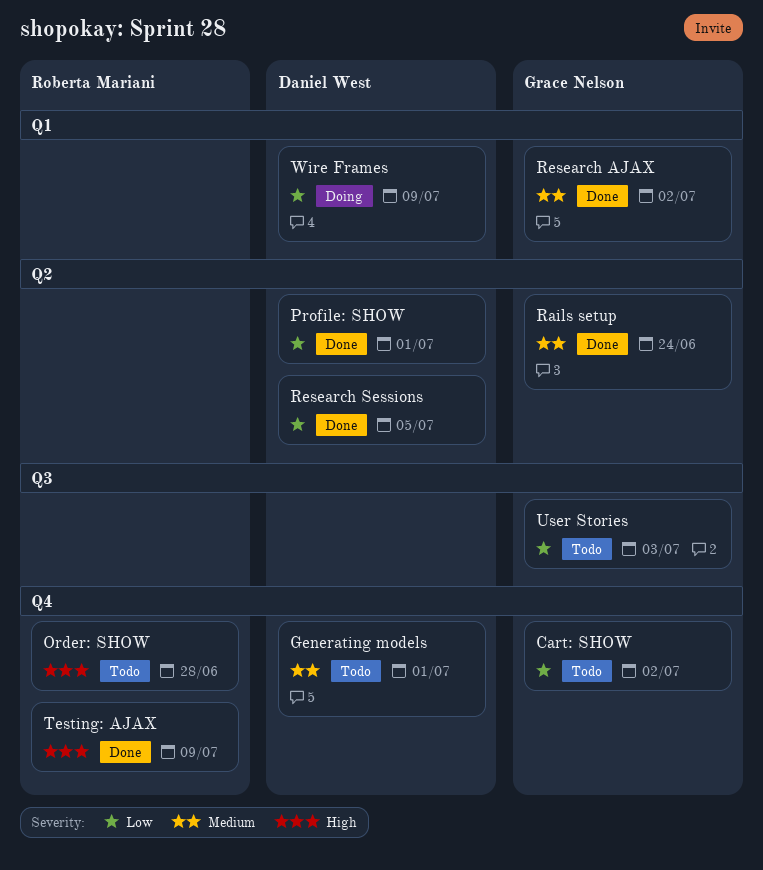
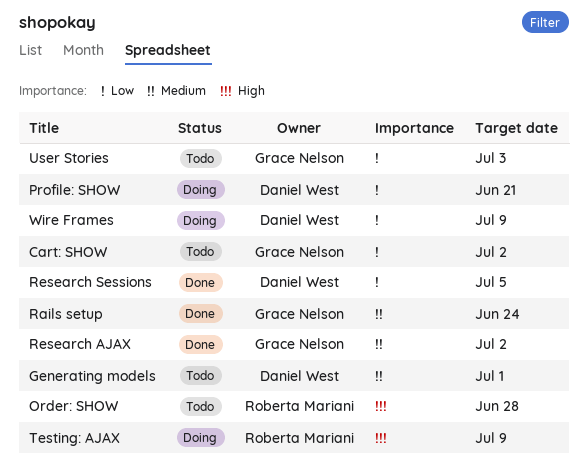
Profile: SHOW, status: Done -> Doing
Profile: SHOW, due: Jul 1 -> Jun 21
Testing: AJAX, status: Done -> Doing

